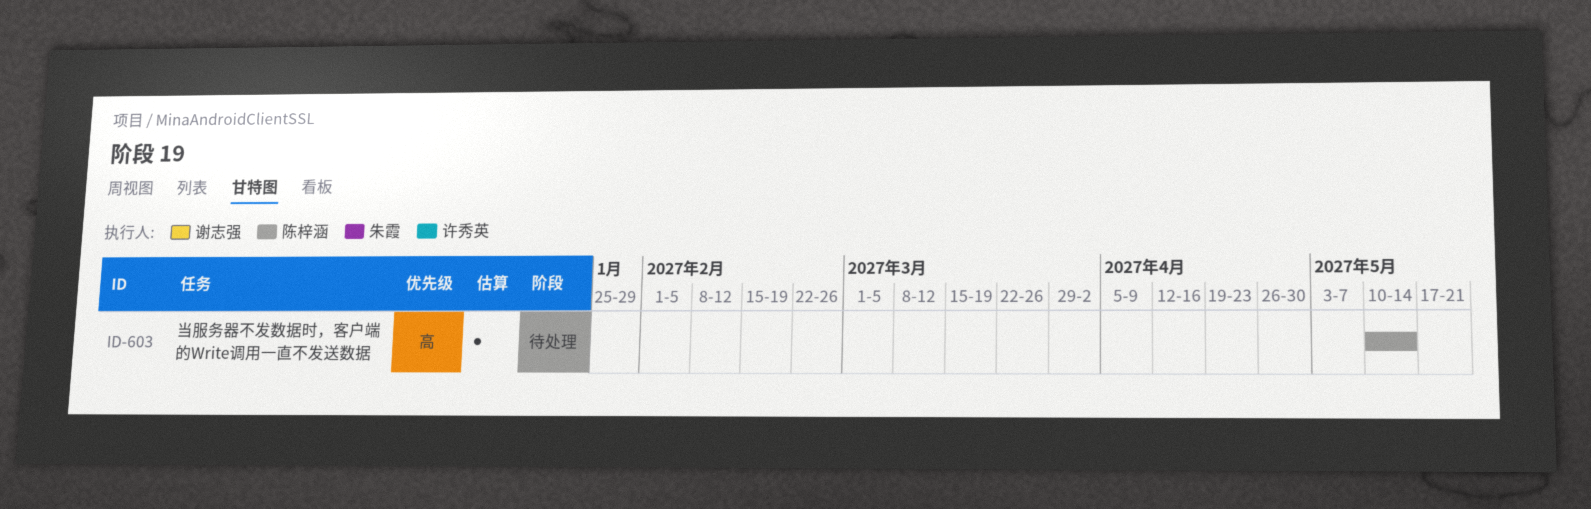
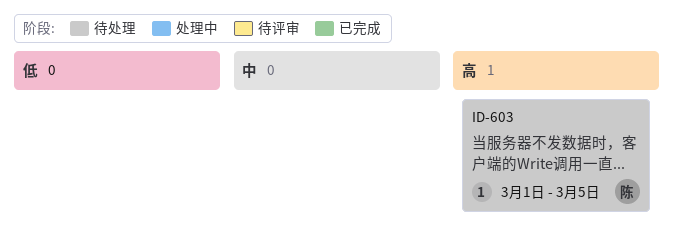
ID-603, start: May 10 -> Mar 1
ID-603, due: May 14 -> Mar 5

